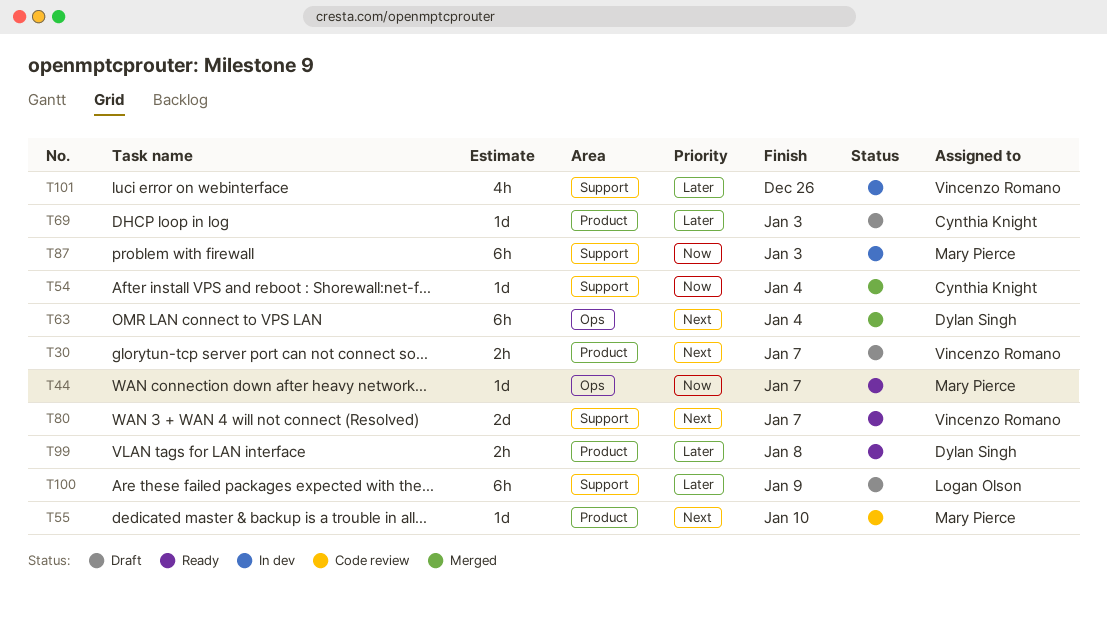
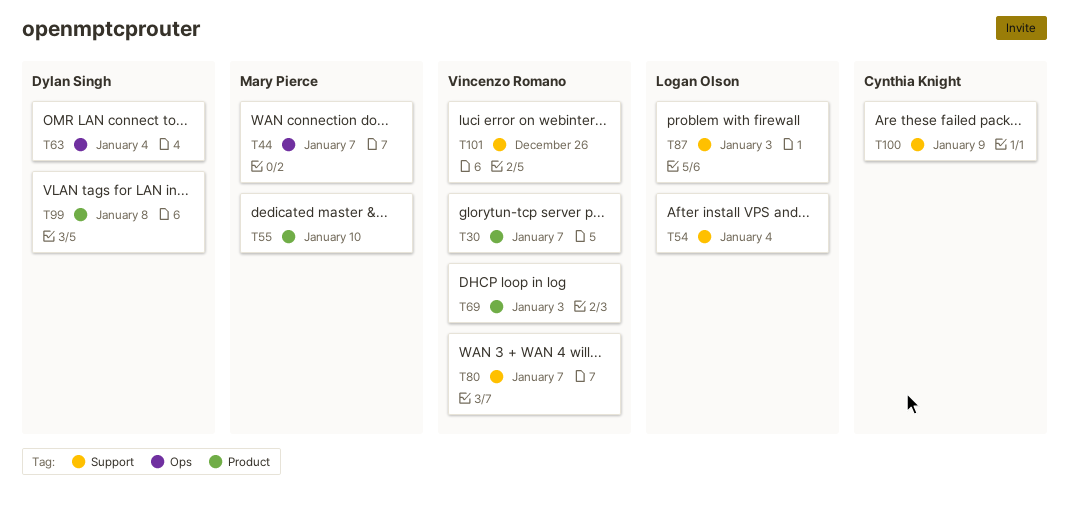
T54, owner: Cynthia Knight -> Logan Olson
T69, owner: Cynthia Knight -> Vincenzo Romano
T87, owner: Mary Pierce -> Logan Olson
T100, owner: Logan Olson -> Cynthia Knight

